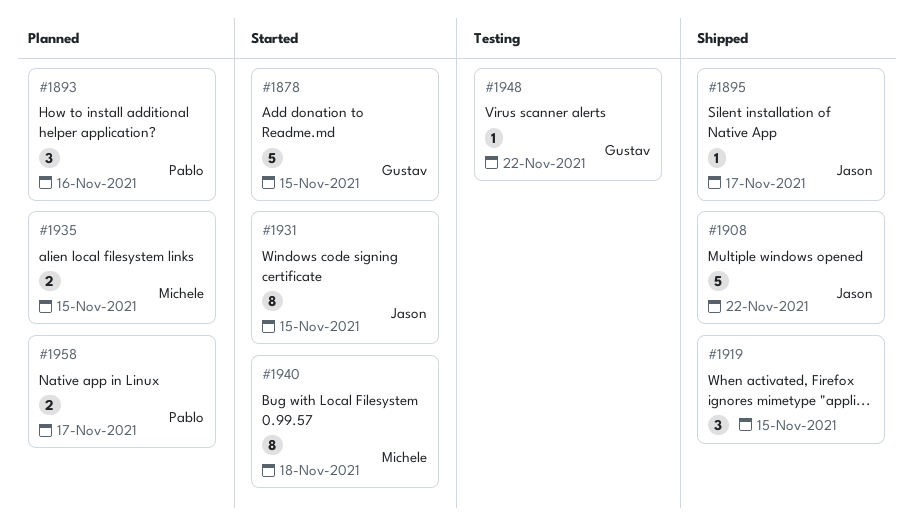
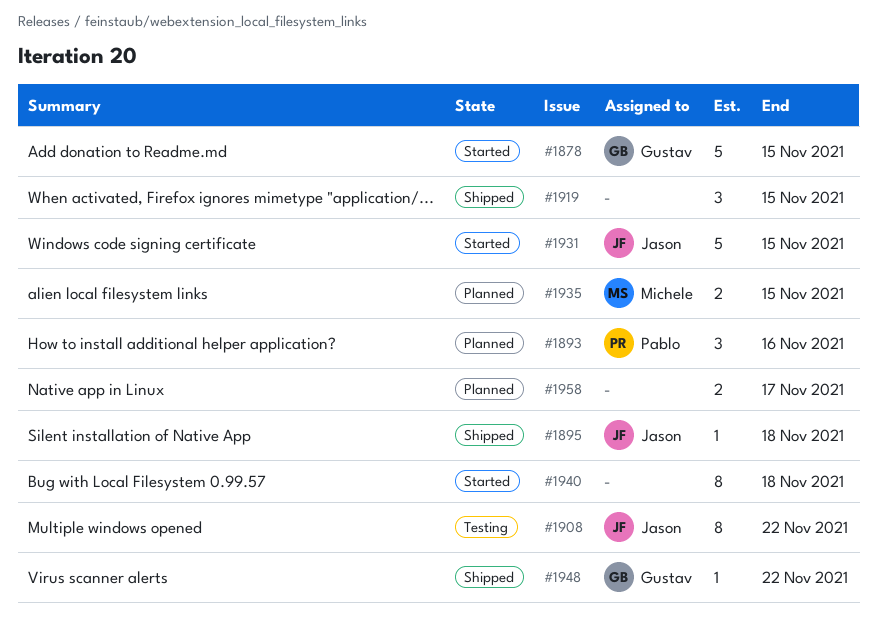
#1895, due: Nov 17 -> Nov 18
#1908, status: Shipped -> Testing
#1908, estimate: 5 -> 8
#1931, estimate: 8 -> 5
#1940, owner: Michele -> none
#1948, status: Testing -> Shipped
#1958, owner: Pablo -> none

